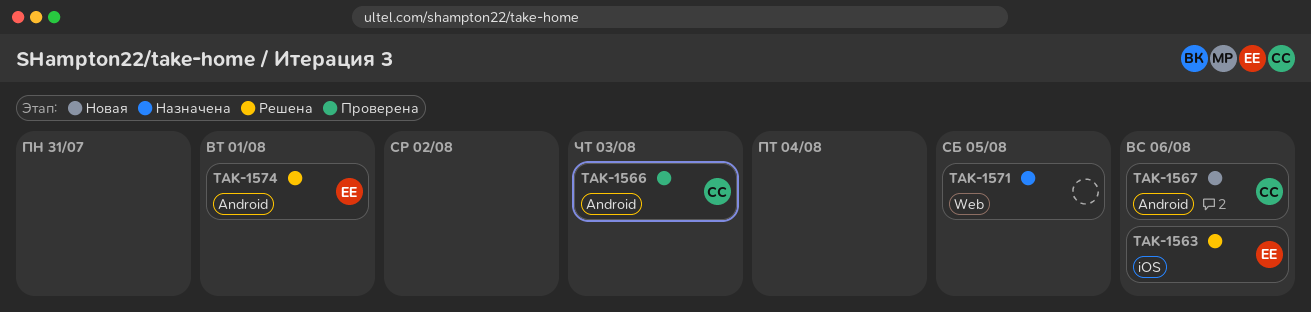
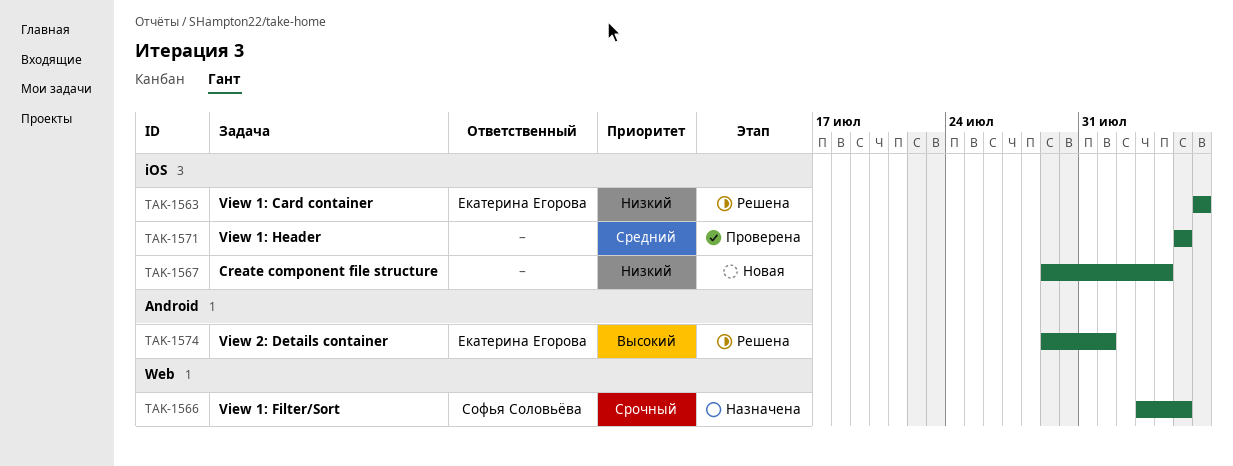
TAK-1566, status: Проверена -> Назначена
TAK-1566, label: Android -> Web
TAK-1566, due: Aug 3 -> Aug 5
TAK-1567, owner: Софья Соловьёва -> none
TAK-1567, label: Android -> iOS
TAK-1567, due: Aug 6 -> Aug 4
TAK-1571, status: Назначена -> Проверена
TAK-1571, label: Web -> iOS

